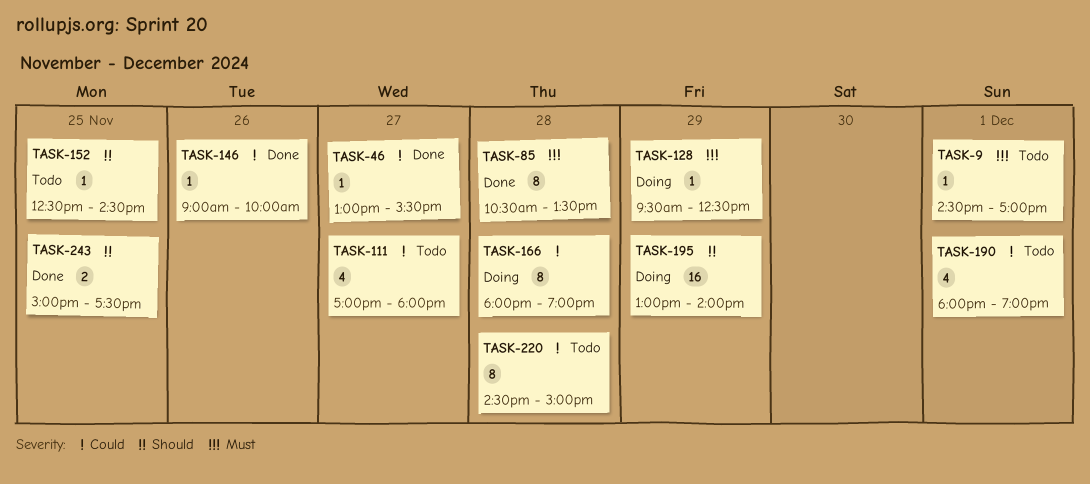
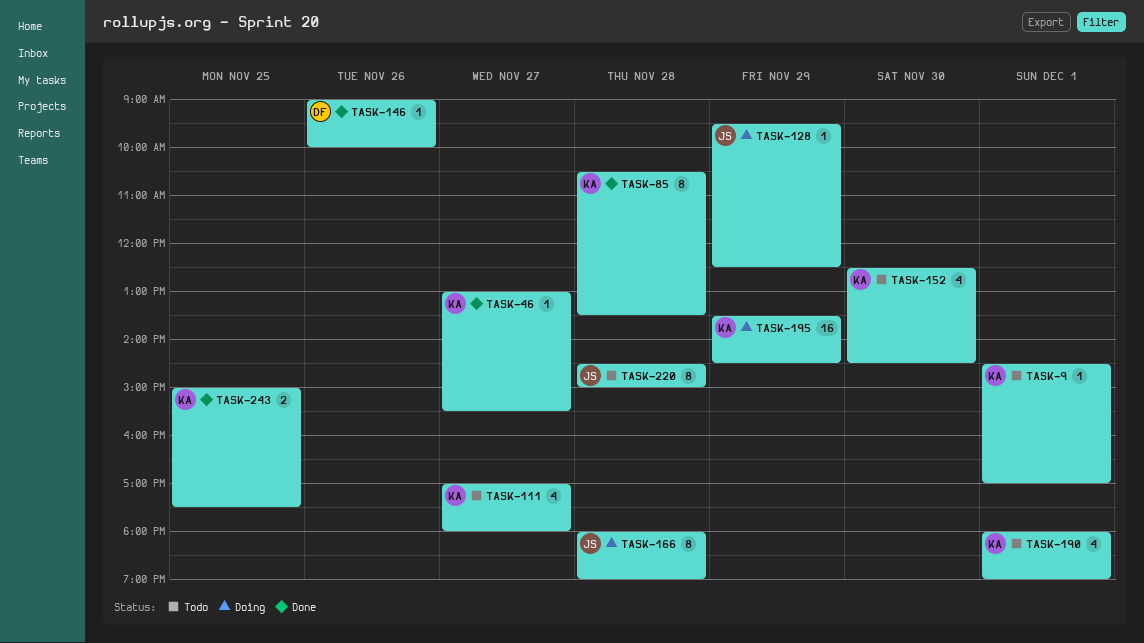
TASK-152, estimate: 1 -> 4
TASK-152, day: Nov 25 -> Nov 30
TASK-195, begins: 13:00 -> 13:30
TASK-195, ends: 14:00 -> 14:30

